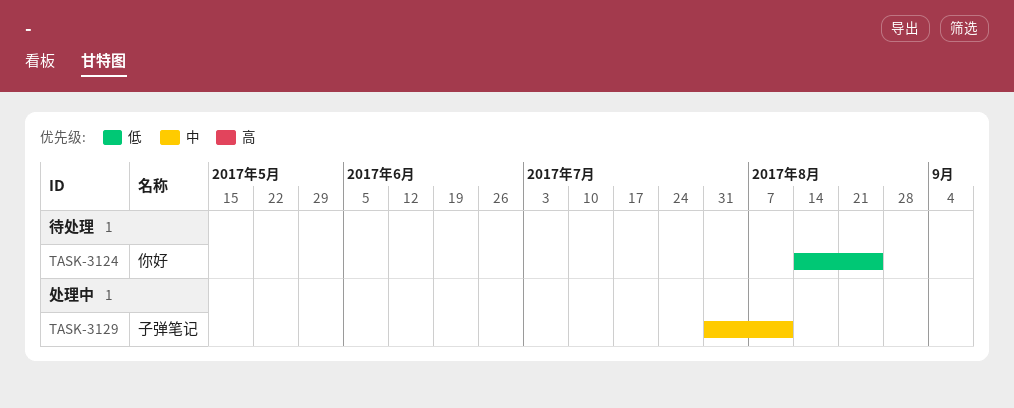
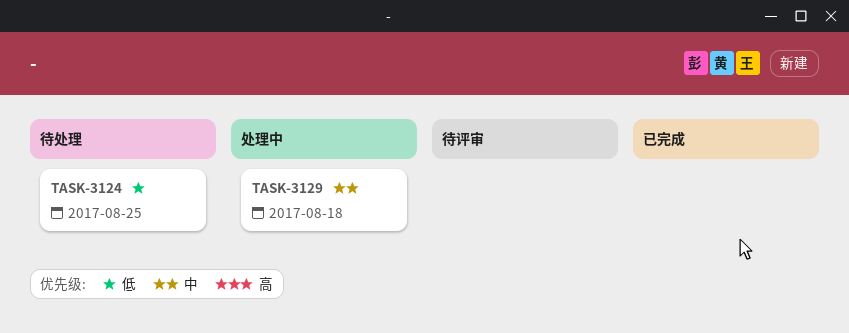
TASK-3129, due: Aug 11 -> Aug 18

